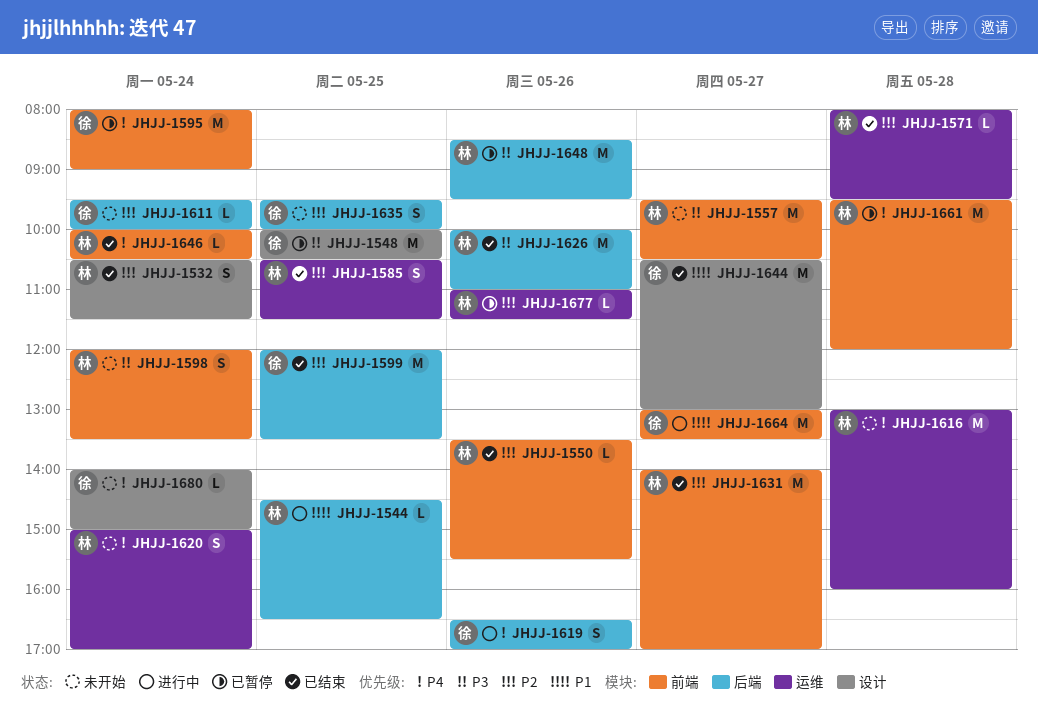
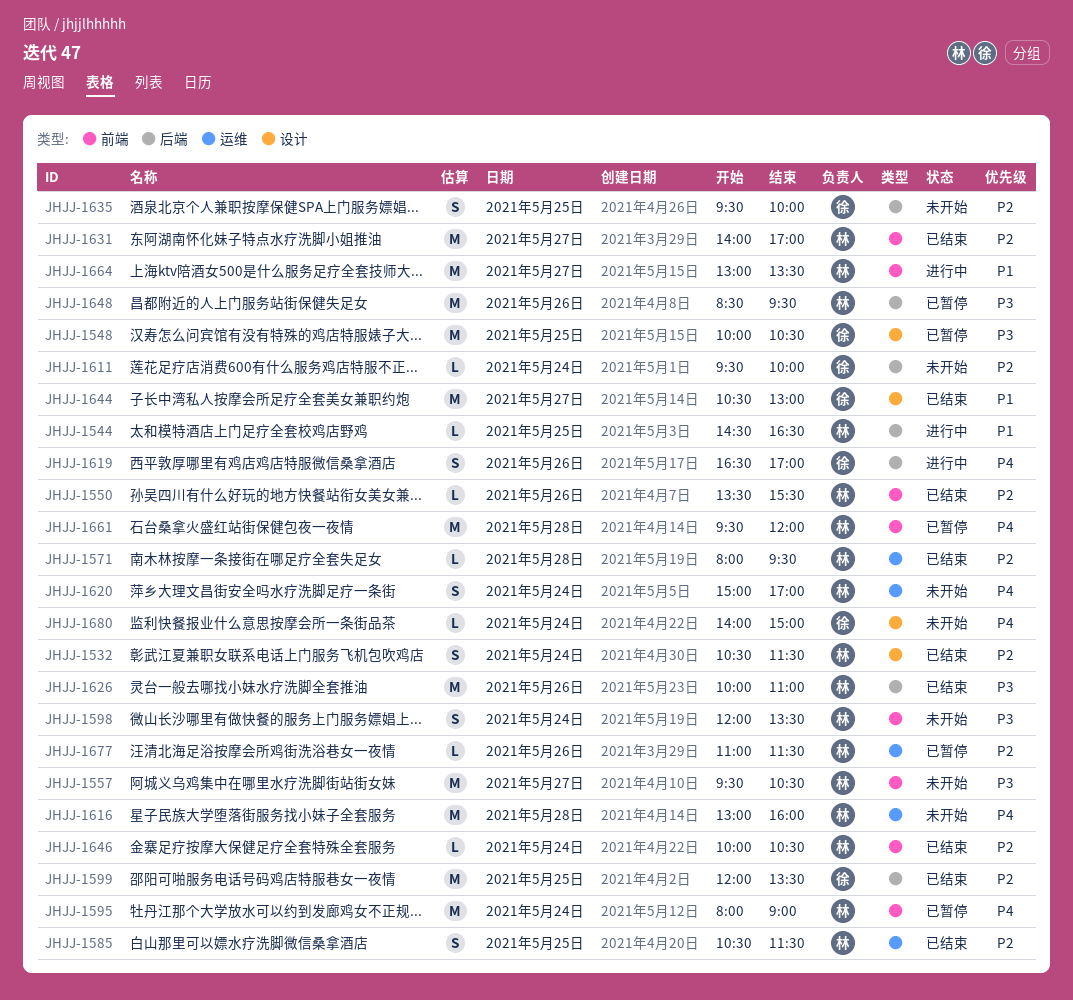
JHJJ-1595, owner: 徐 -> 林
JHJJ-1646, priority: P4 -> P2
JHJJ-1664, owner: 徐 -> 林

